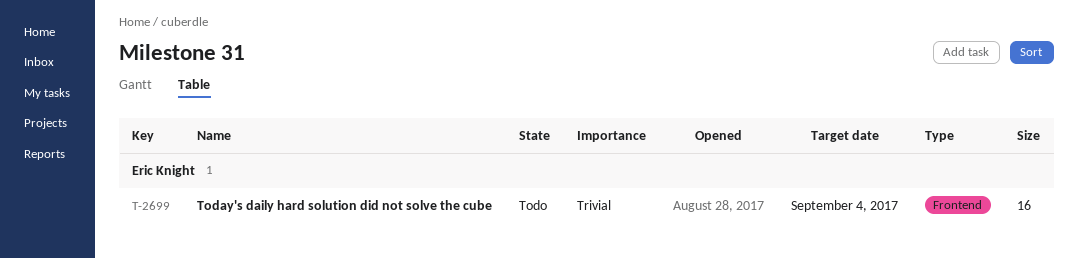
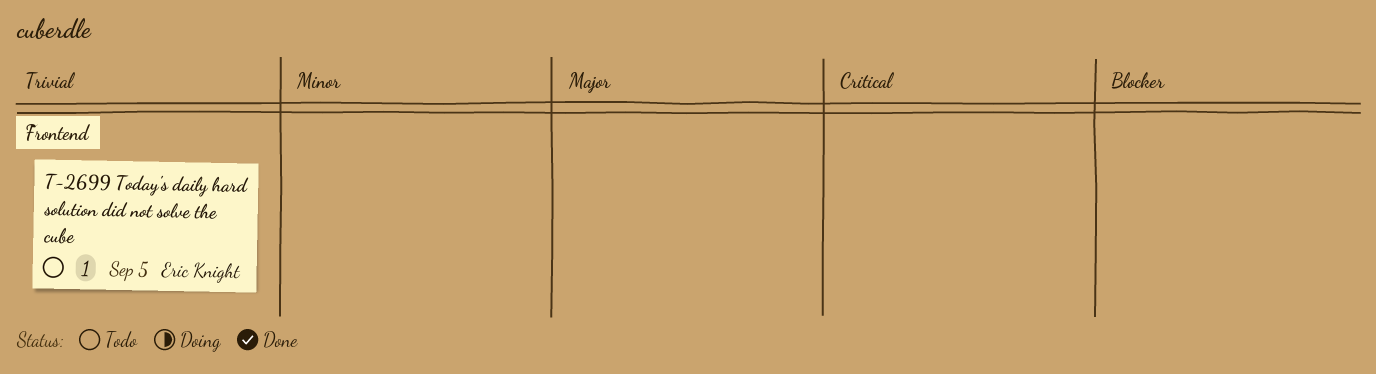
T-2699, estimate: 16 -> 1
T-2699, due: Sep 4 -> Sep 5

